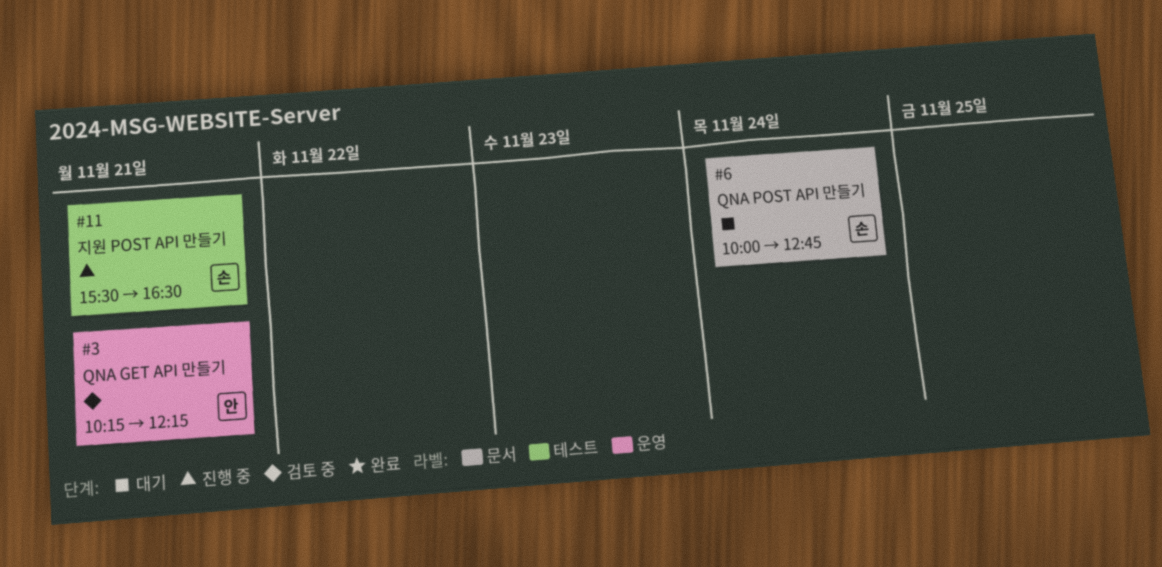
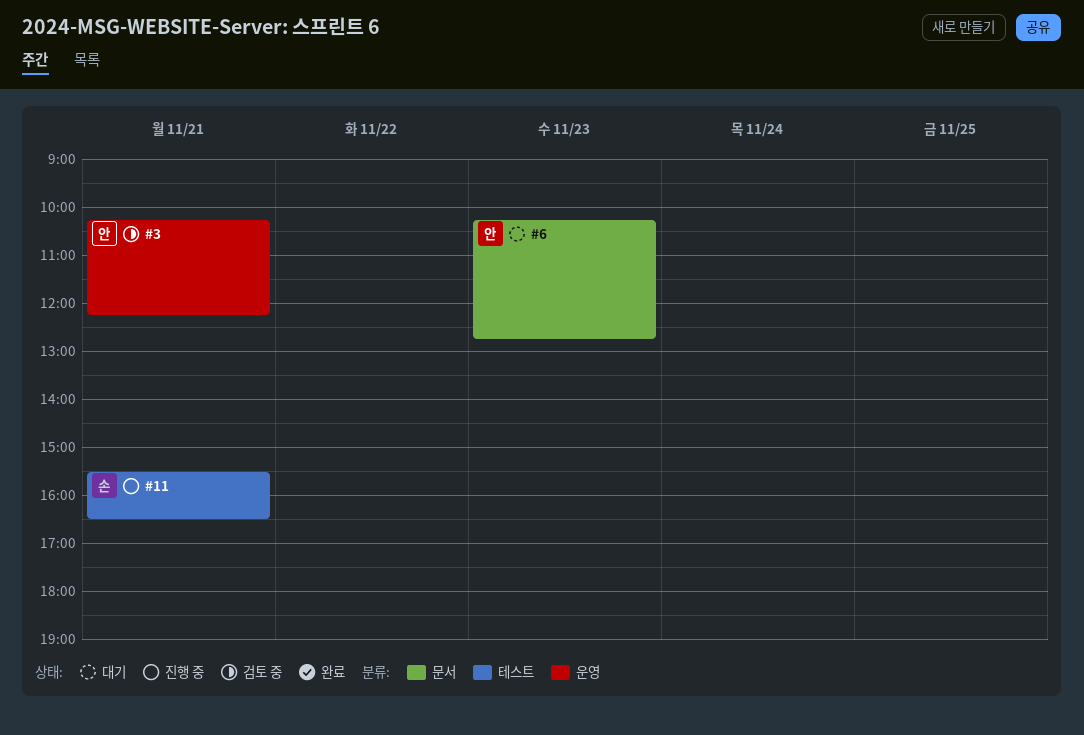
#6, owner: 손 -> 안
#6, day: Nov 24 -> Nov 23
#6, begins: 10:00 -> 10:15

